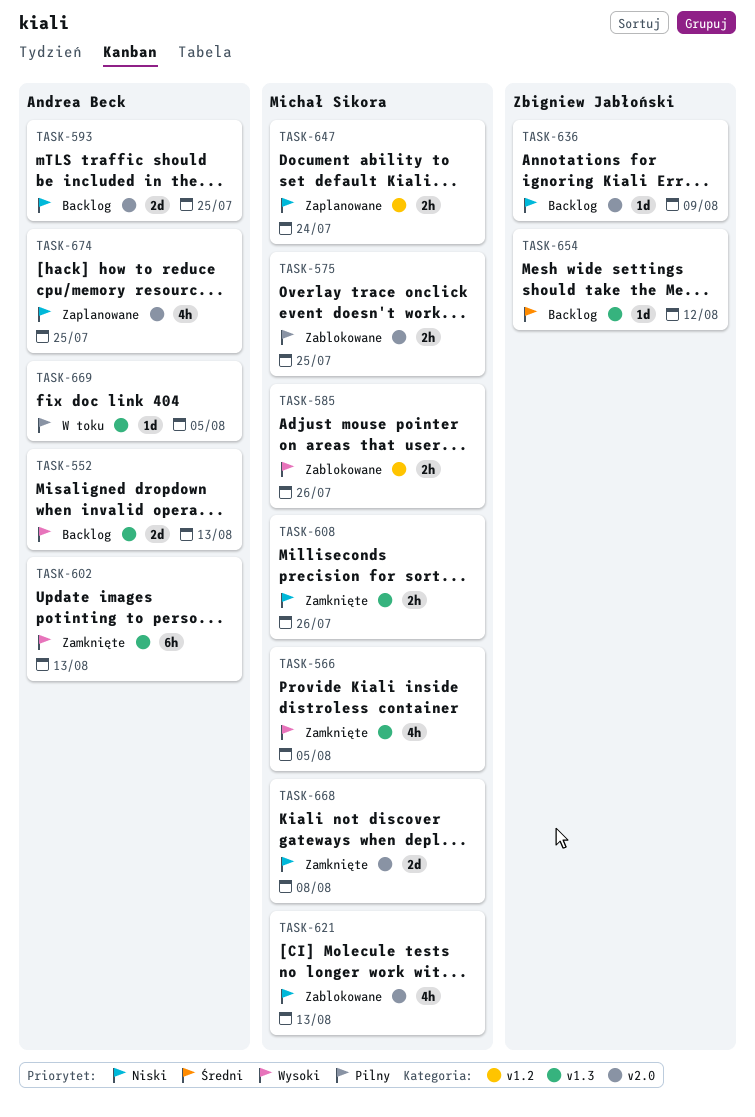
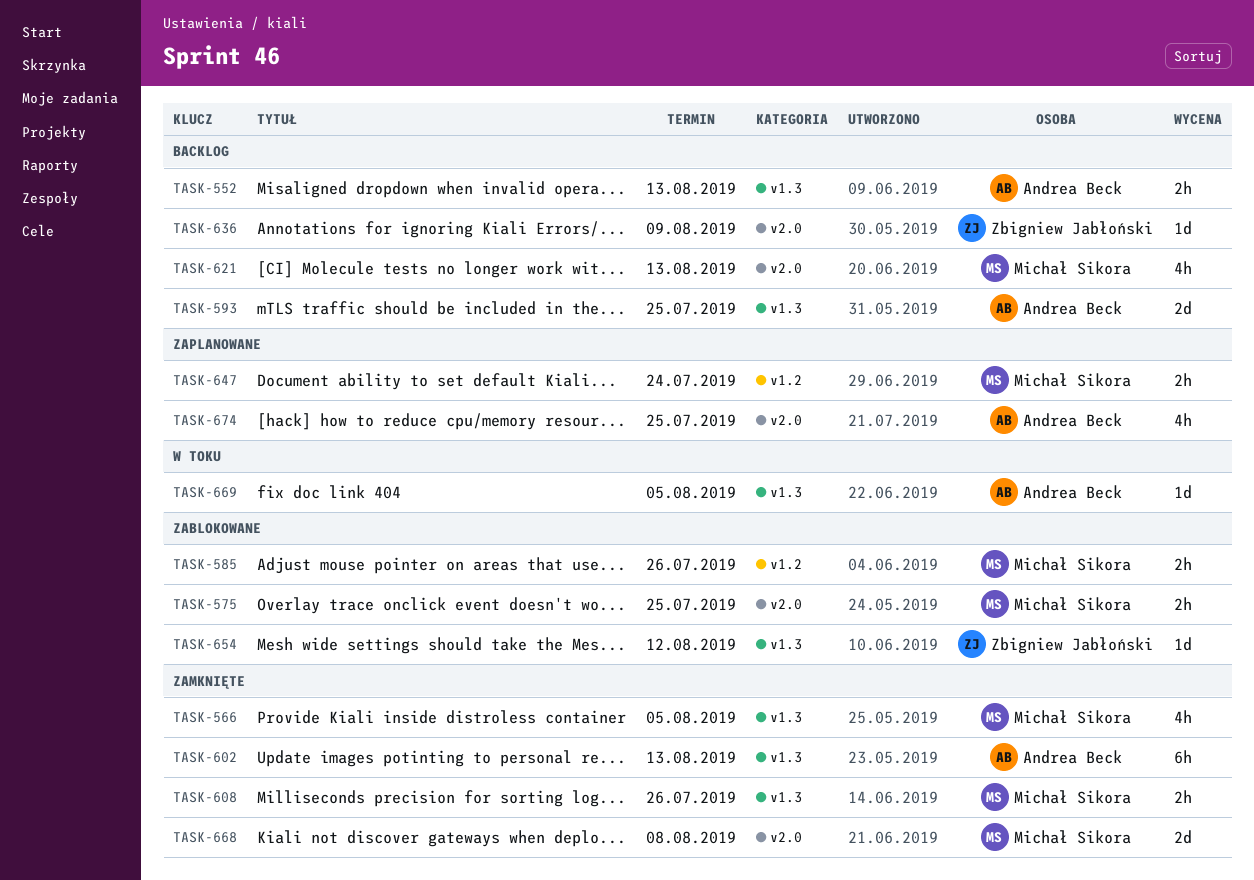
TASK-552, estimate: 2d -> 2h
TASK-593, label: v2.0 -> v1.3
TASK-621, status: Zablokowane -> Backlog
TASK-654, status: Backlog -> Zablokowane

